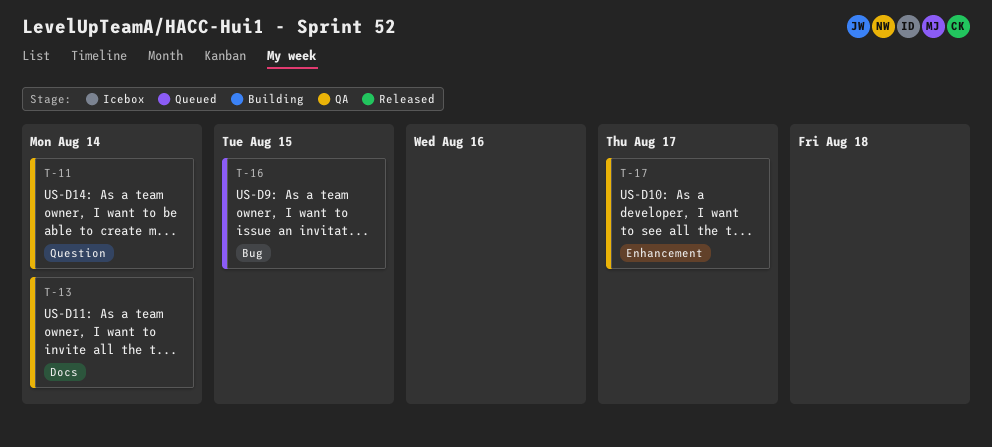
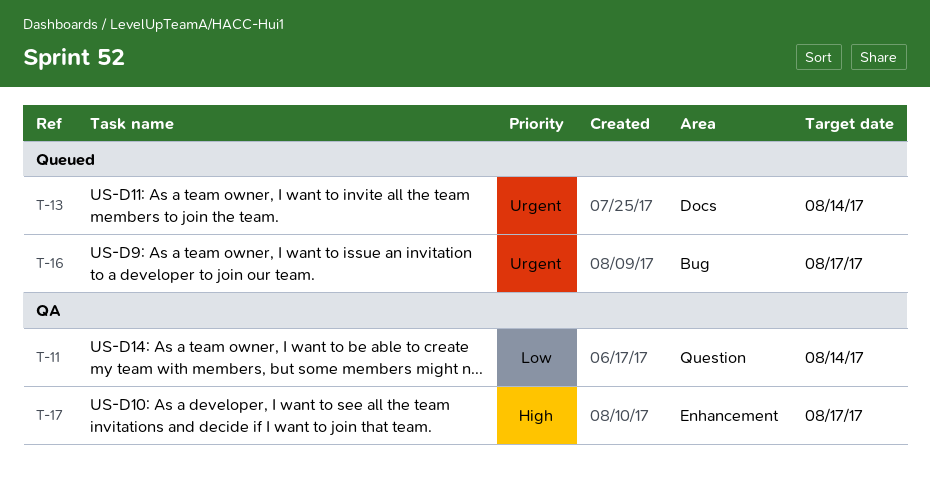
T-13, status: QA -> Queued
T-16, due: Aug 15 -> Aug 17

